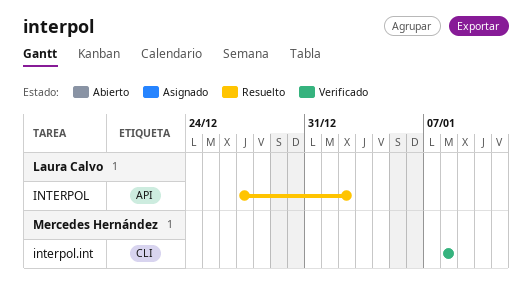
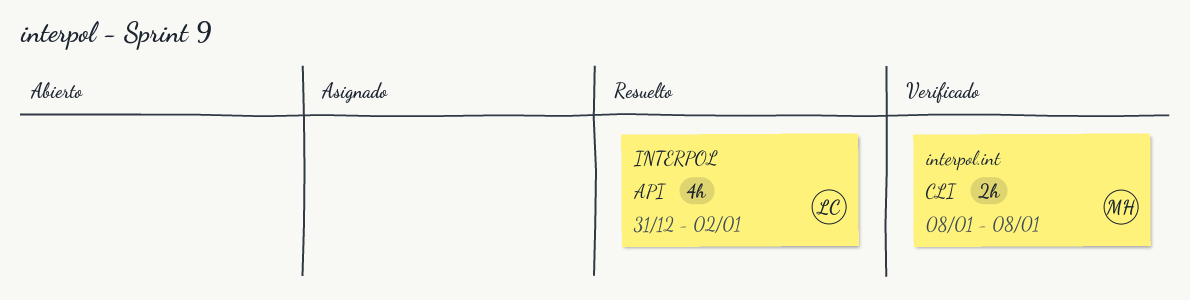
INTERPOL, start: Dec 27 -> Dec 31

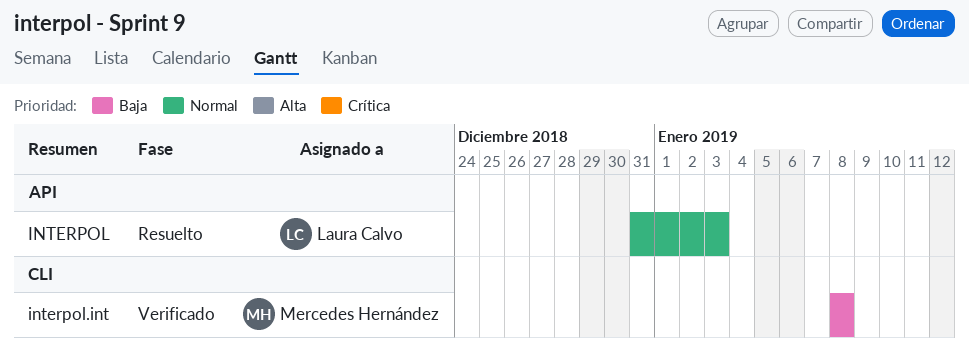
INTERPOL, due: Jan 2 -> Jan 3

